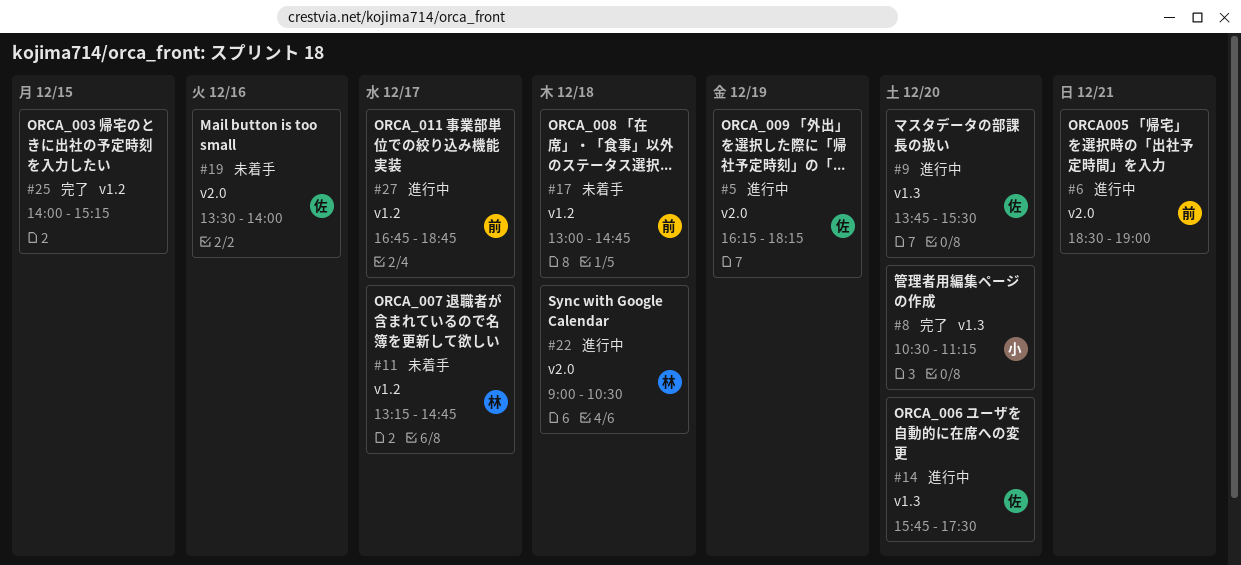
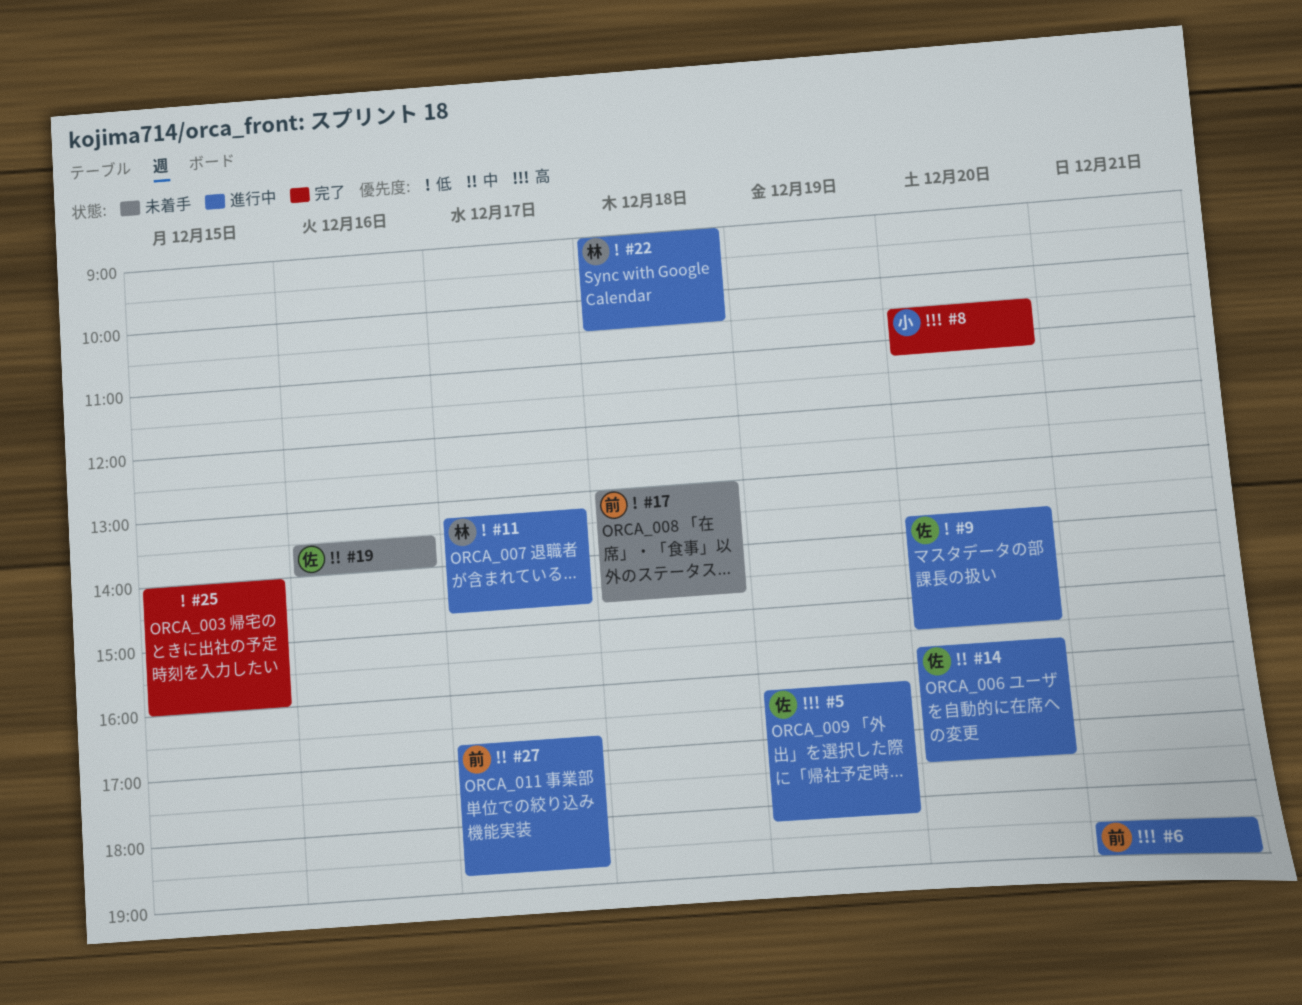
#11, status: 未着手 -> 進行中
#25, ends: 15:15 -> 16:00

